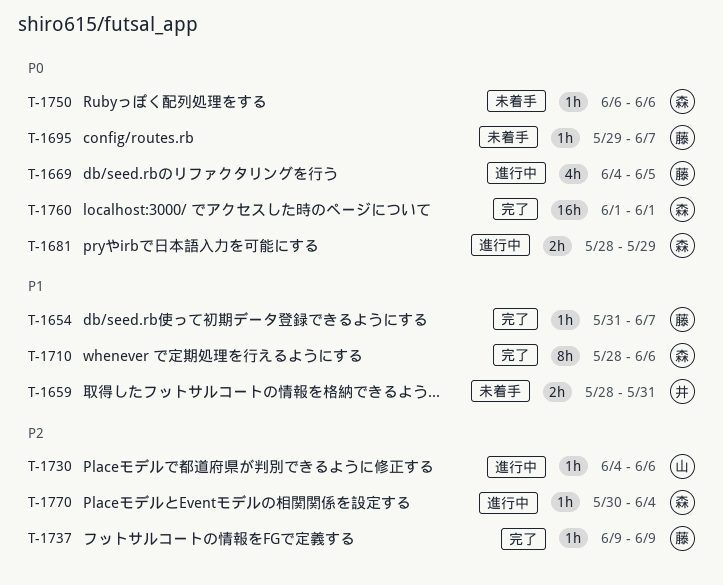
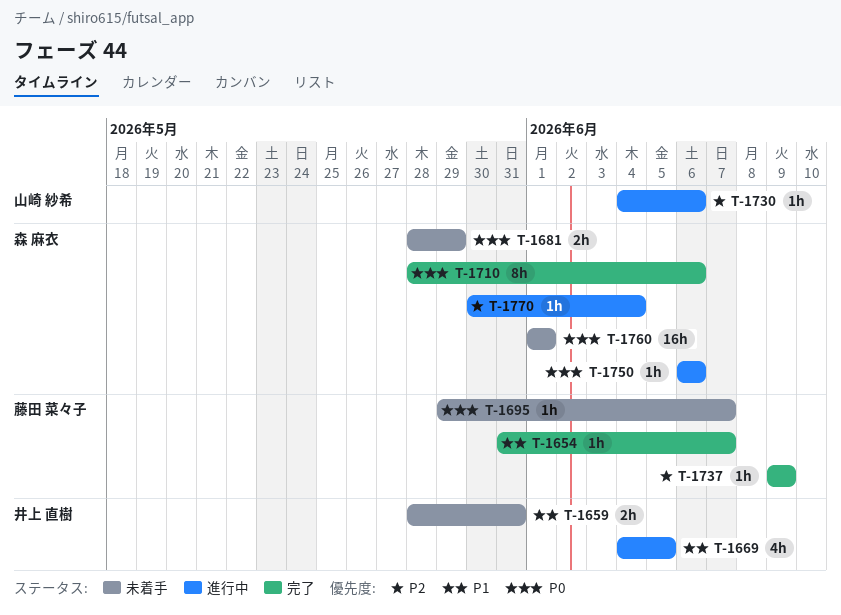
T-1669, owner: 藤田 菜々子 -> 井上 直樹
T-1669, priority: P0 -> P1
T-1681, status: 進行中 -> 未着手
T-1710, priority: P1 -> P0
T-1750, status: 未着手 -> 進行中
T-1760, status: 完了 -> 未着手

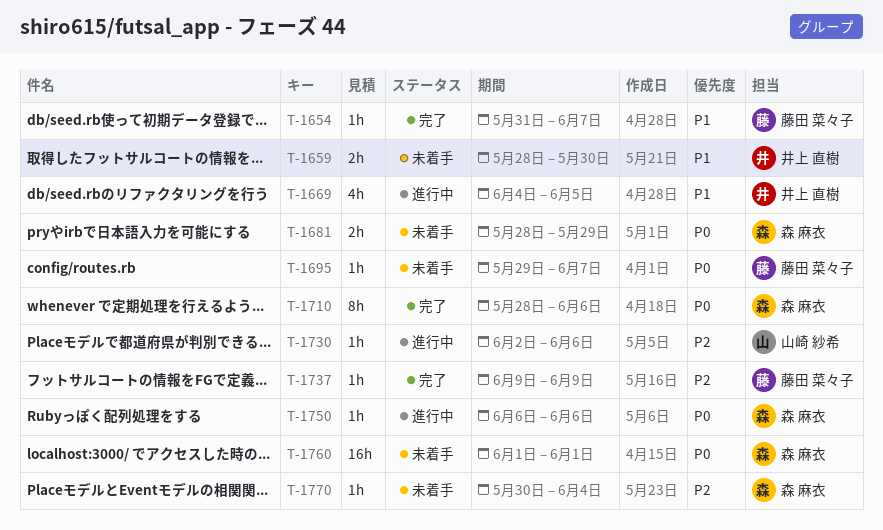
T-1659, due: May 31 -> May 30
T-1730, start: Jun 4 -> Jun 2
T-1770, status: 進行中 -> 未着手

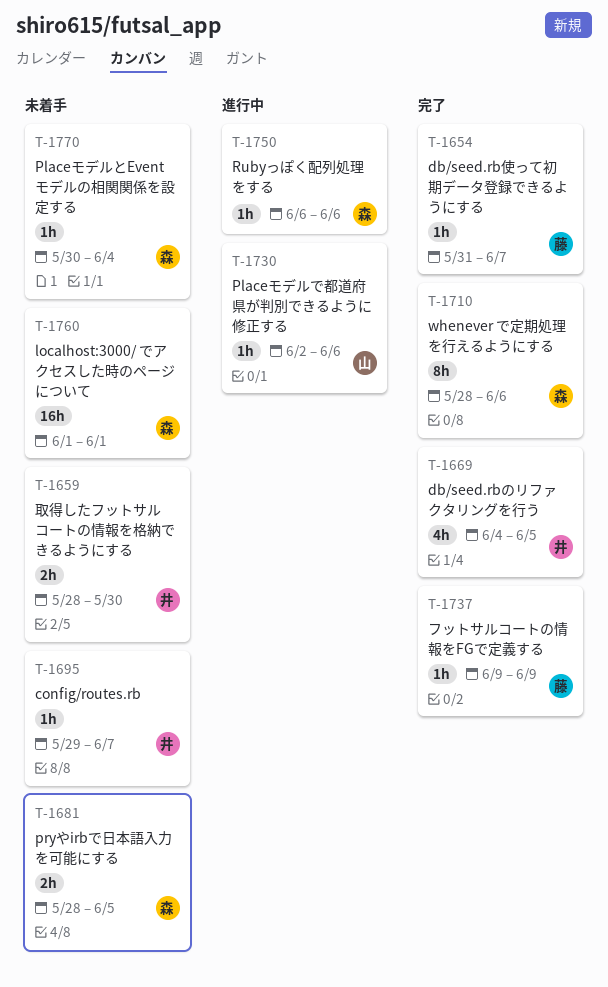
T-1669, status: 進行中 -> 完了
T-1681, due: May 29 -> Jun 5
T-1695, owner: 藤田 菜々子 -> 井上 直樹

